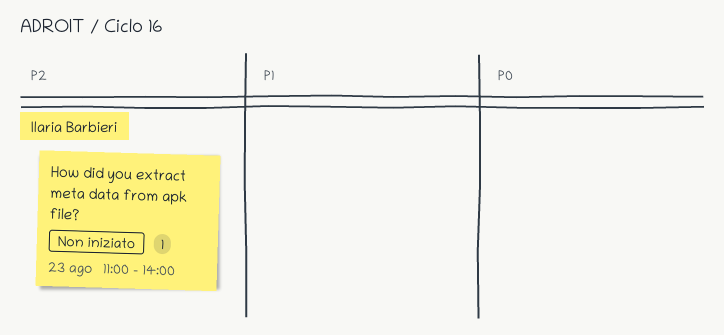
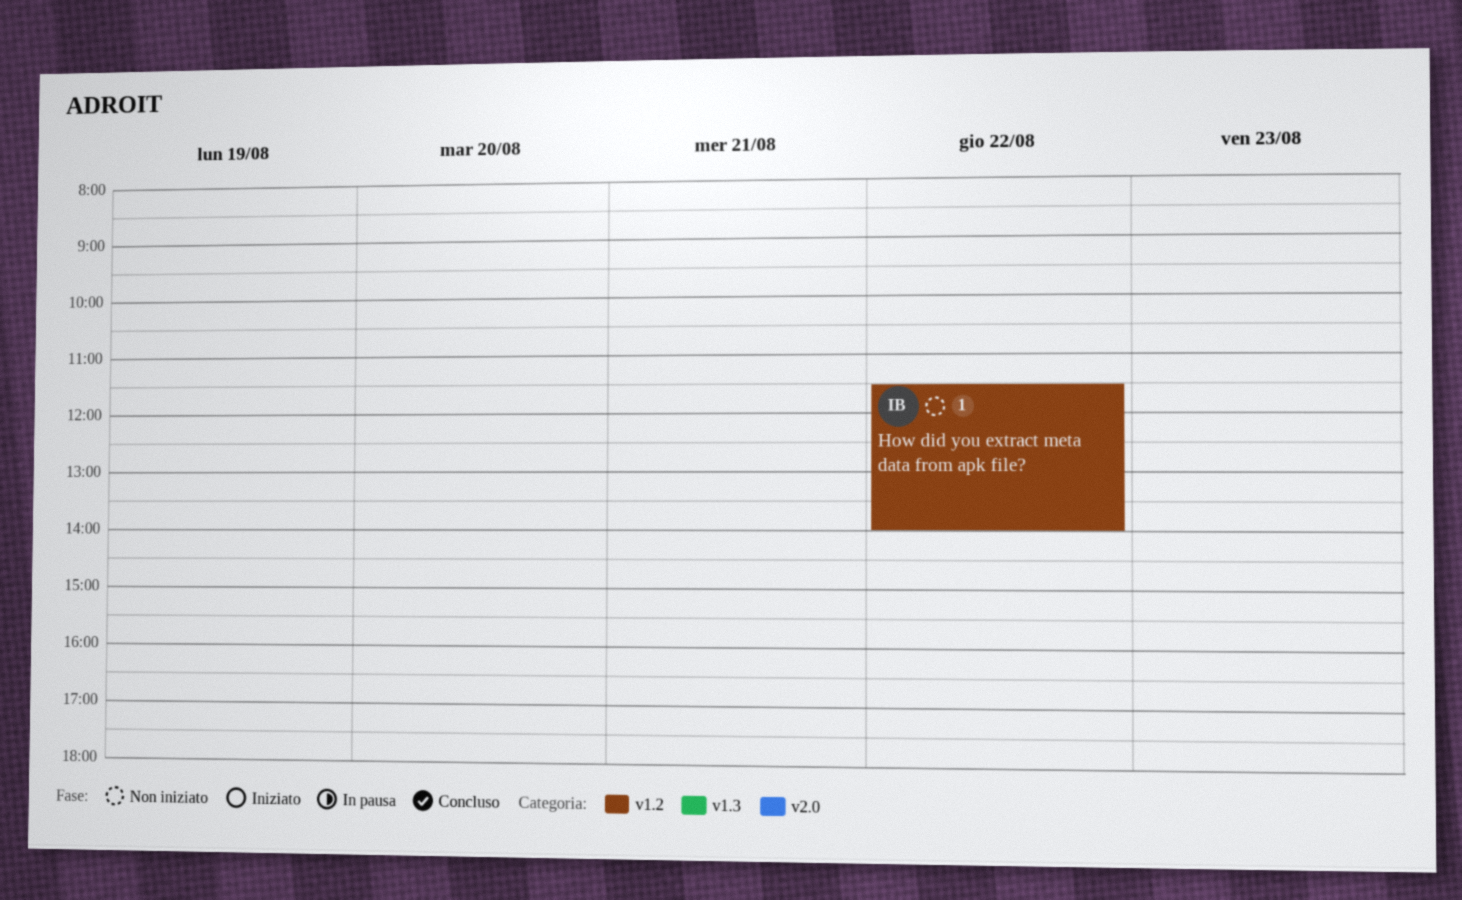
How did you extract meta data from apk file?, day: Aug 23 -> Aug 22
How did you extract meta data from apk file?, begins: 11:00 -> 11:30

